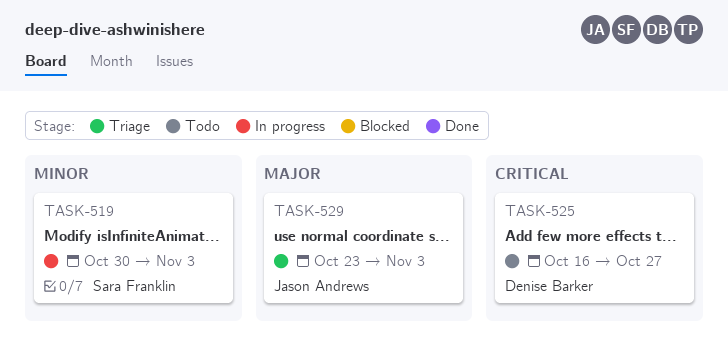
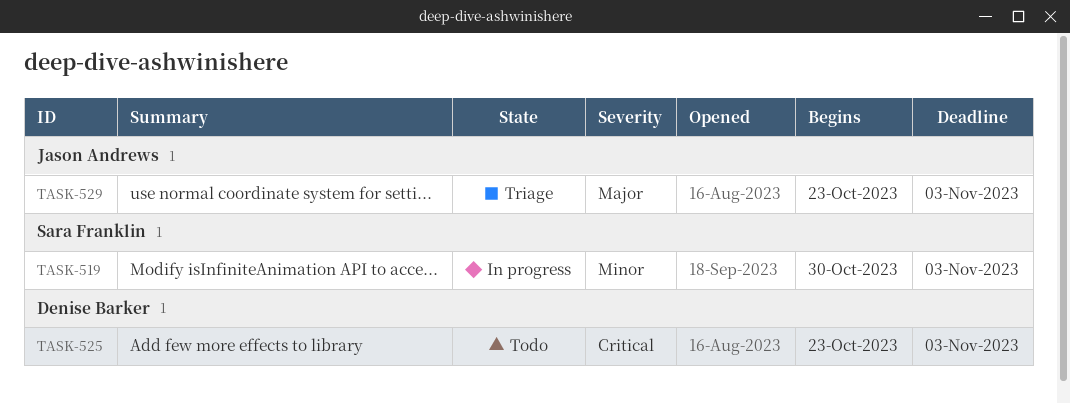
TASK-525, start: Oct 16 -> Oct 23
TASK-525, due: Oct 27 -> Nov 3

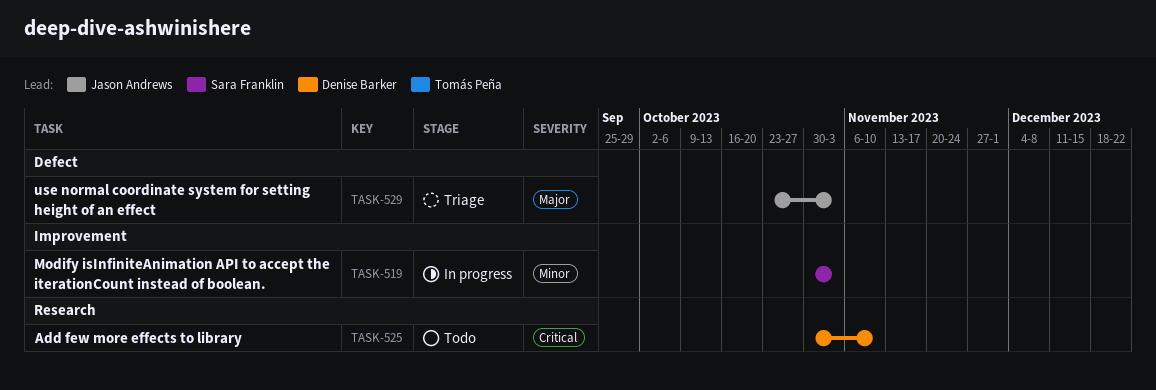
TASK-525, start: Oct 23 -> Oct 30
TASK-525, due: Nov 3 -> Nov 10

